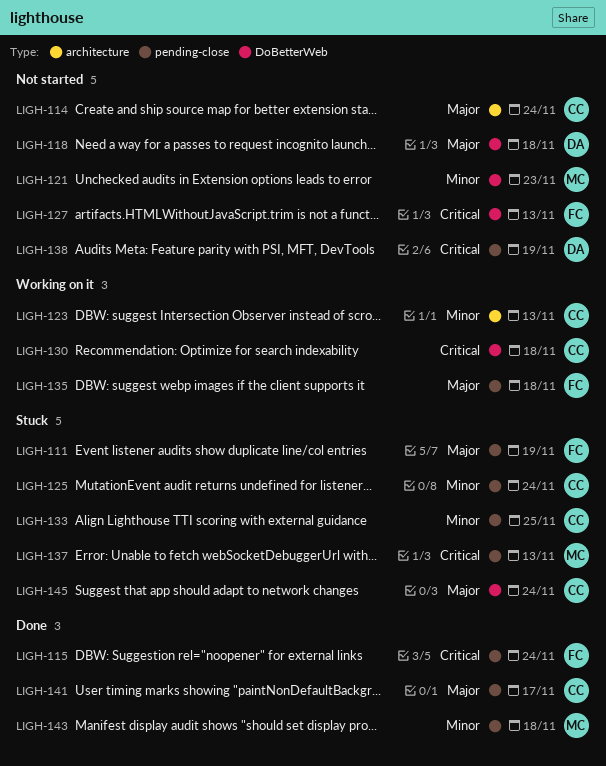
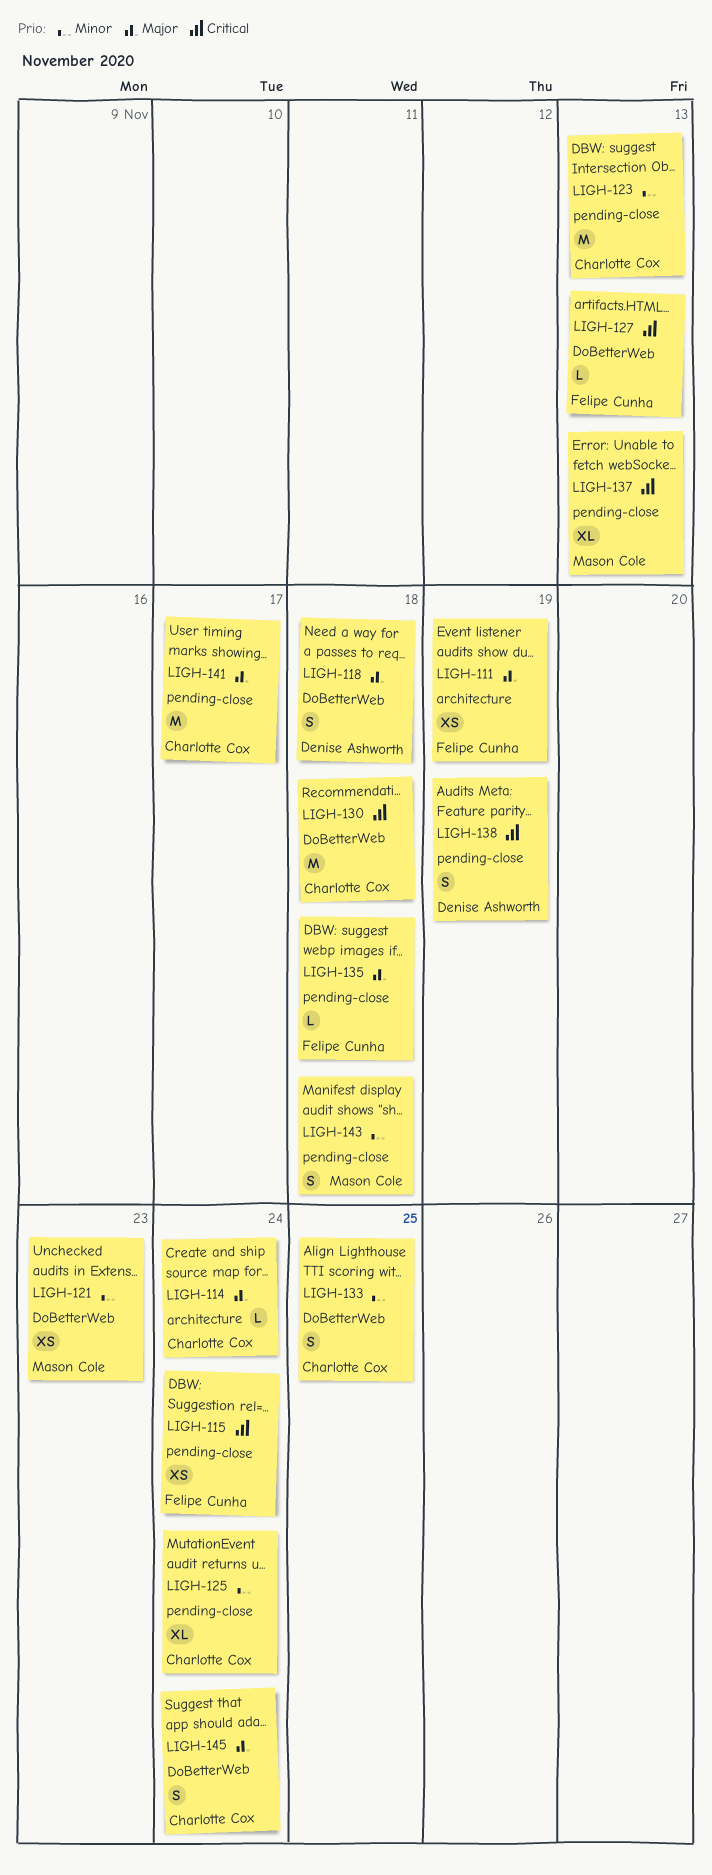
LIGH-111, label: pending-close -> architecture
LIGH-123, label: architecture -> pending-close
LIGH-133, label: pending-close -> DoBetterWeb

